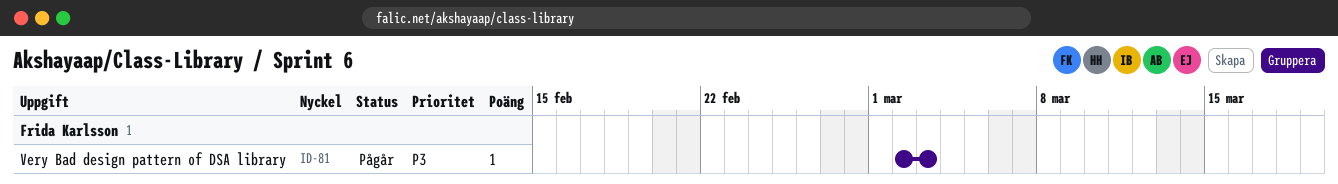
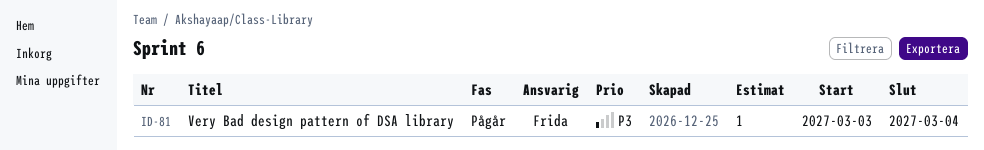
ID-81, start: Mar 2 -> Mar 3
ID-81, due: Mar 3 -> Mar 4

